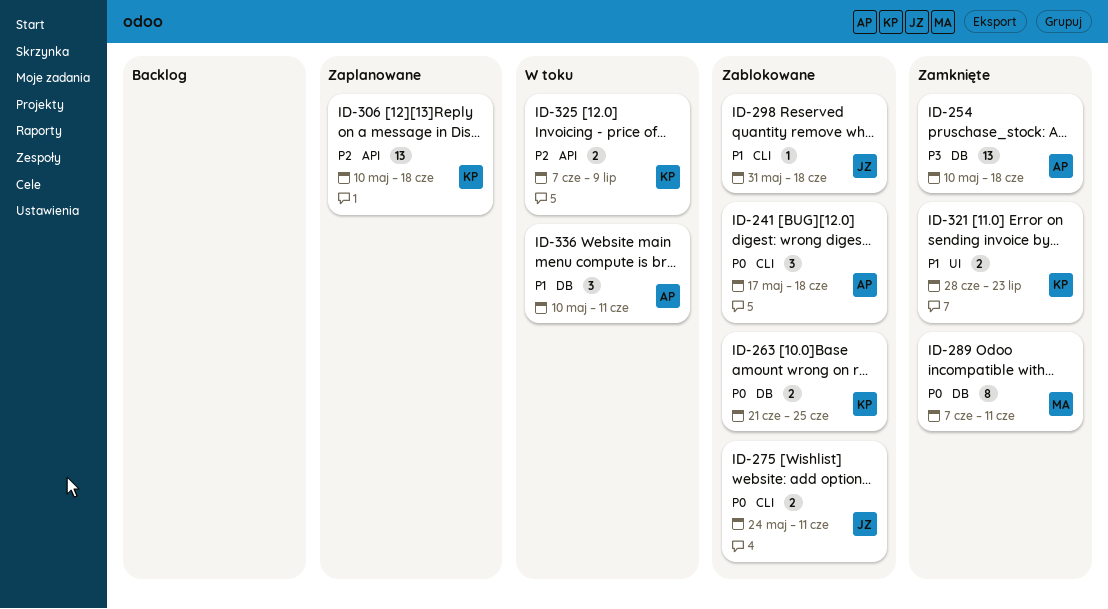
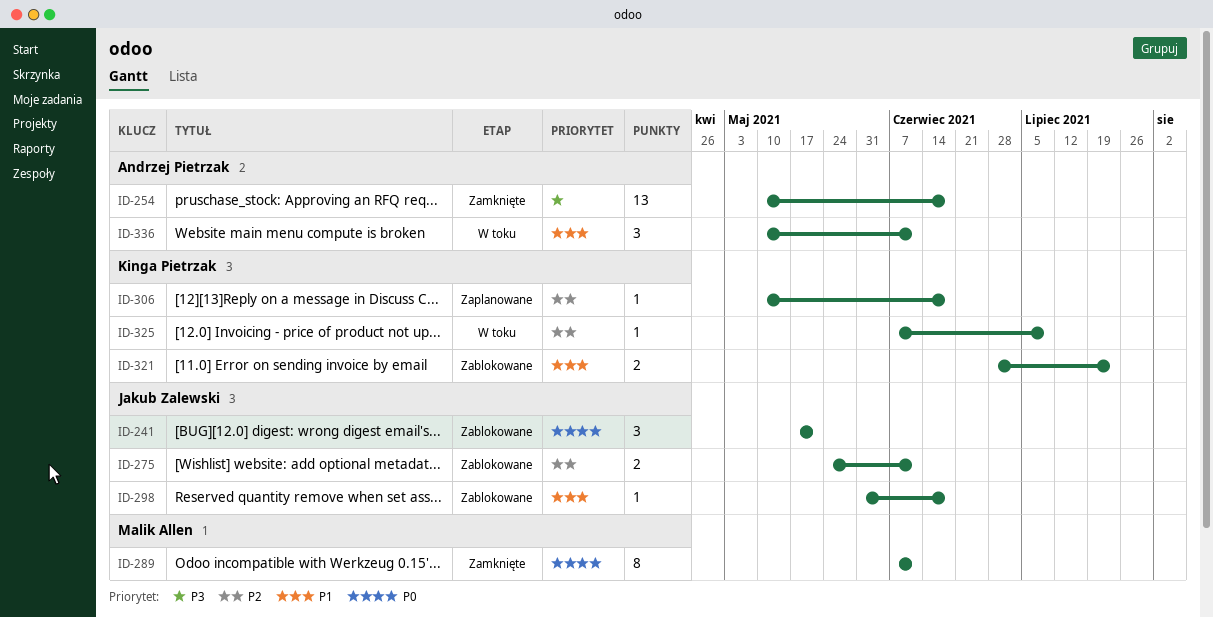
ID-241, owner: Andrzej Pietrzak -> Jakub Zalewski
ID-241, due: Jun 18 -> May 21
ID-263: present -> none
ID-275, priority: P0 -> P2
ID-306, estimate: 13 -> 1
ID-321, status: Zamknięte -> Zablokowane
ID-325, estimate: 2 -> 1

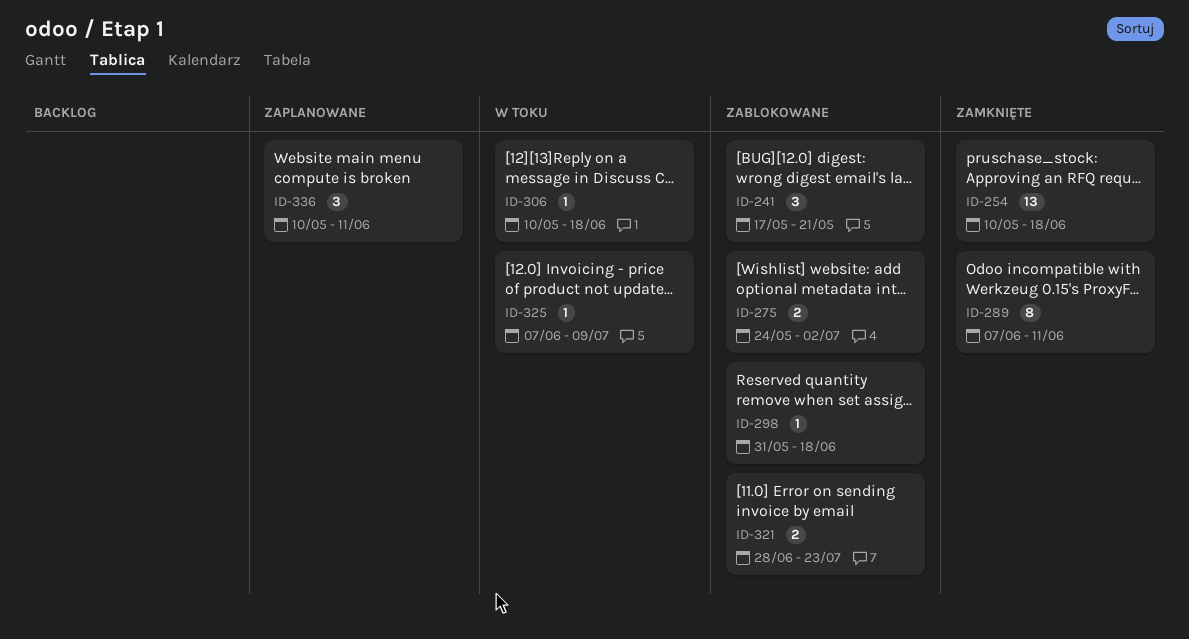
ID-275, due: Jun 11 -> Jul 2
ID-306, status: Zaplanowane -> W toku
ID-336, status: W toku -> Zaplanowane

